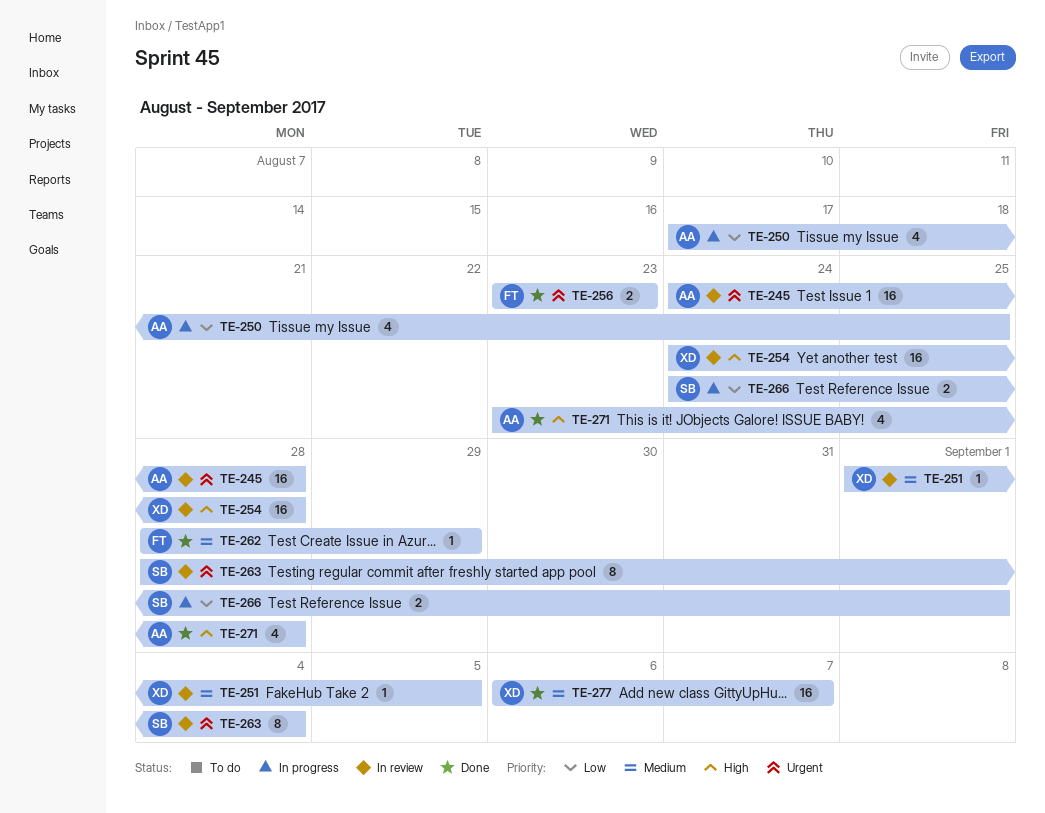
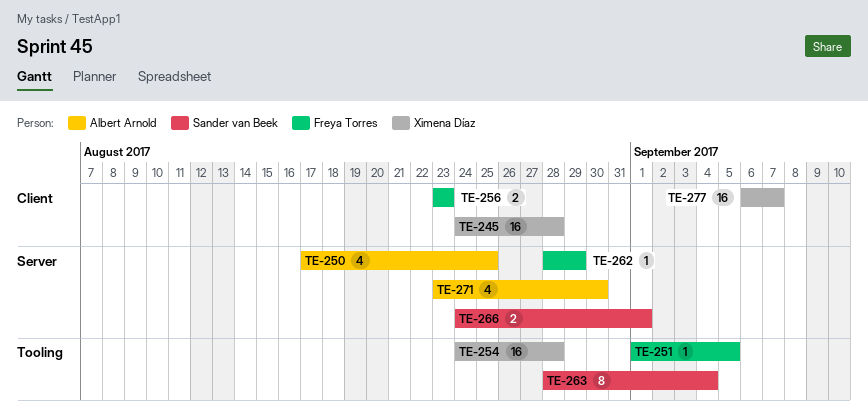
TE-245, owner: Albert Arnold -> Ximena Díaz
TE-251, owner: Ximena Díaz -> Freya Torres
TE-271, due: Aug 28 -> Aug 30

